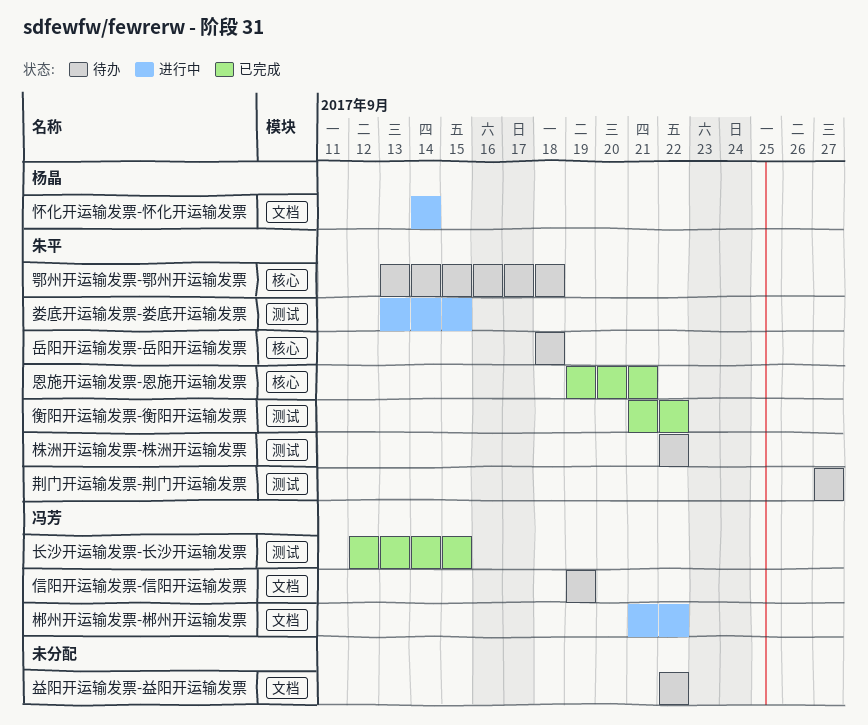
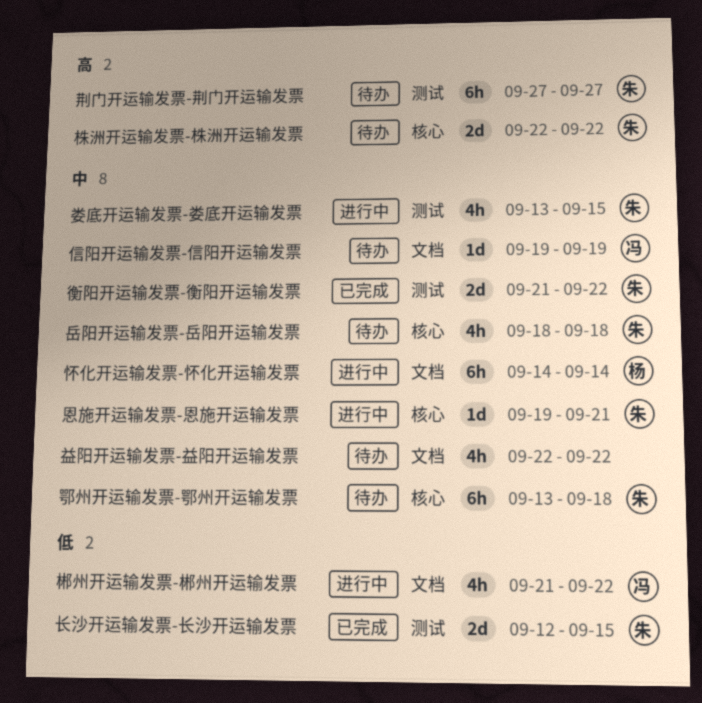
恩施开运输发票-恩施开运输发票, status: 已完成 -> 进行中
株洲开运输发票-株洲开运输发票, label: 测试 -> 核心
长沙开运输发票-长沙开运输发票, owner: 冯芳 -> 朱平

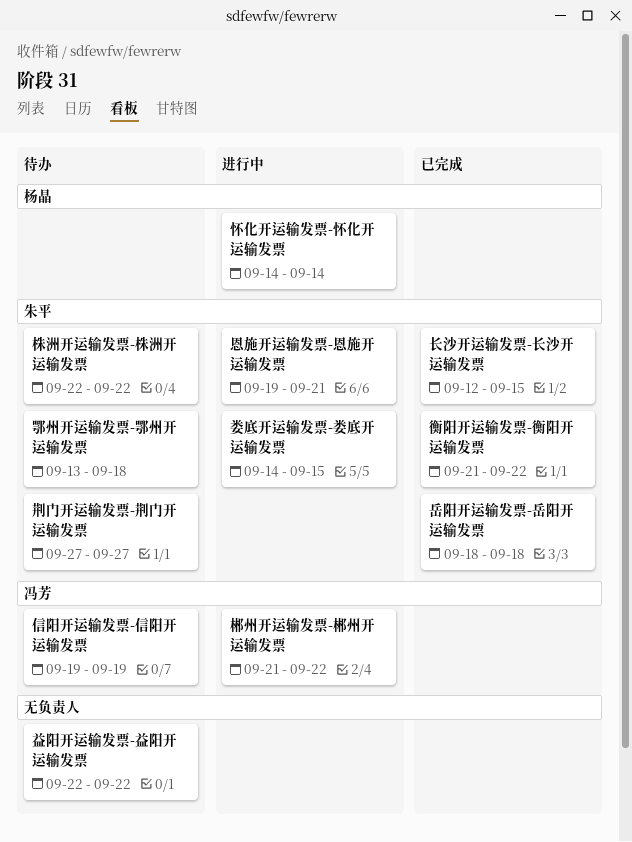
娄底开运输发票-娄底开运输发票, start: Sep 13 -> Sep 14
岳阳开运输发票-岳阳开运输发票, status: 待办 -> 已完成

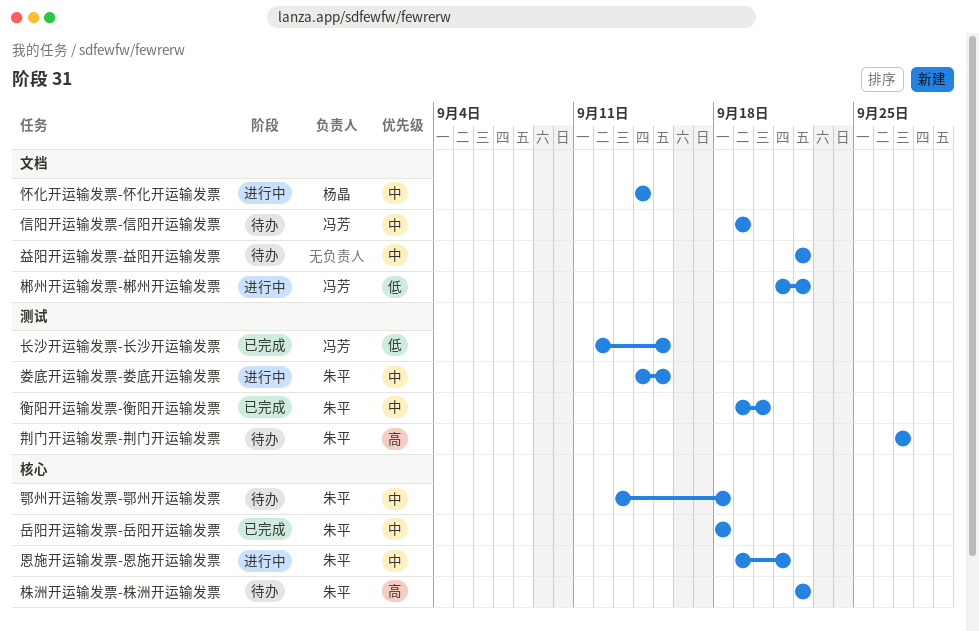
衡阳开运输发票-衡阳开运输发票, start: Sep 21 -> Sep 19
衡阳开运输发票-衡阳开运输发票, due: Sep 22 -> Sep 20
长沙开运输发票-长沙开运输发票, owner: 朱平 -> 冯芳

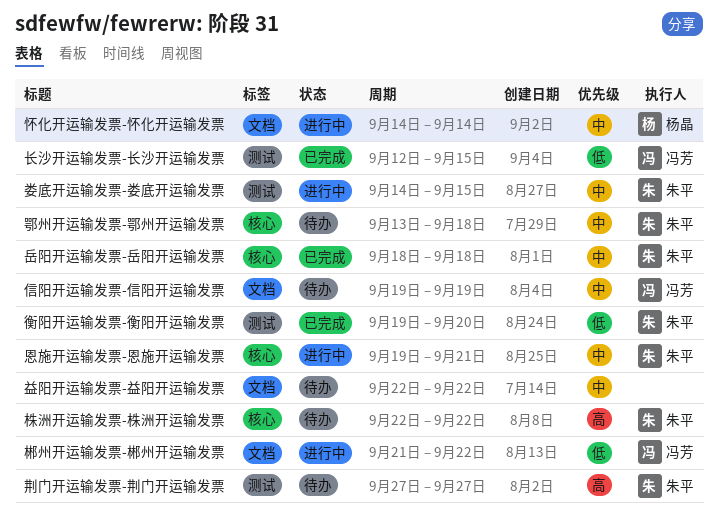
衡阳开运输发票-衡阳开运输发票, priority: 中 -> 低

